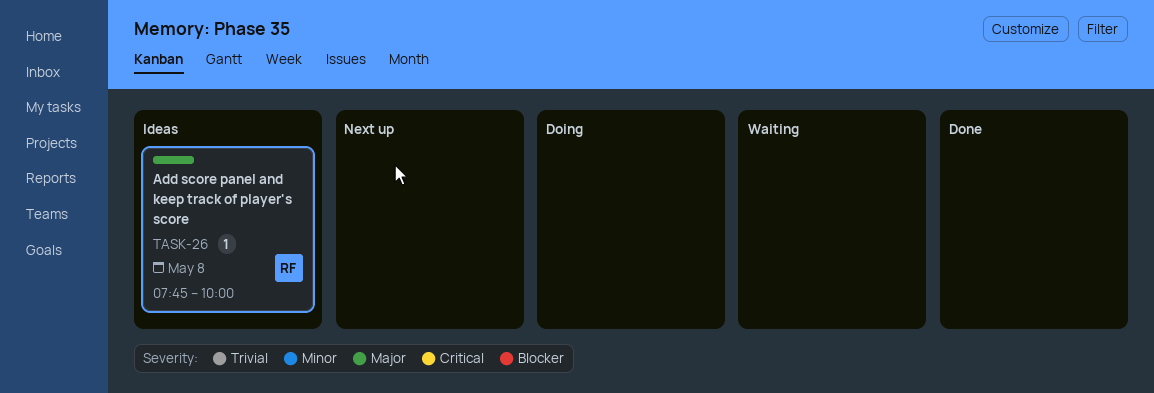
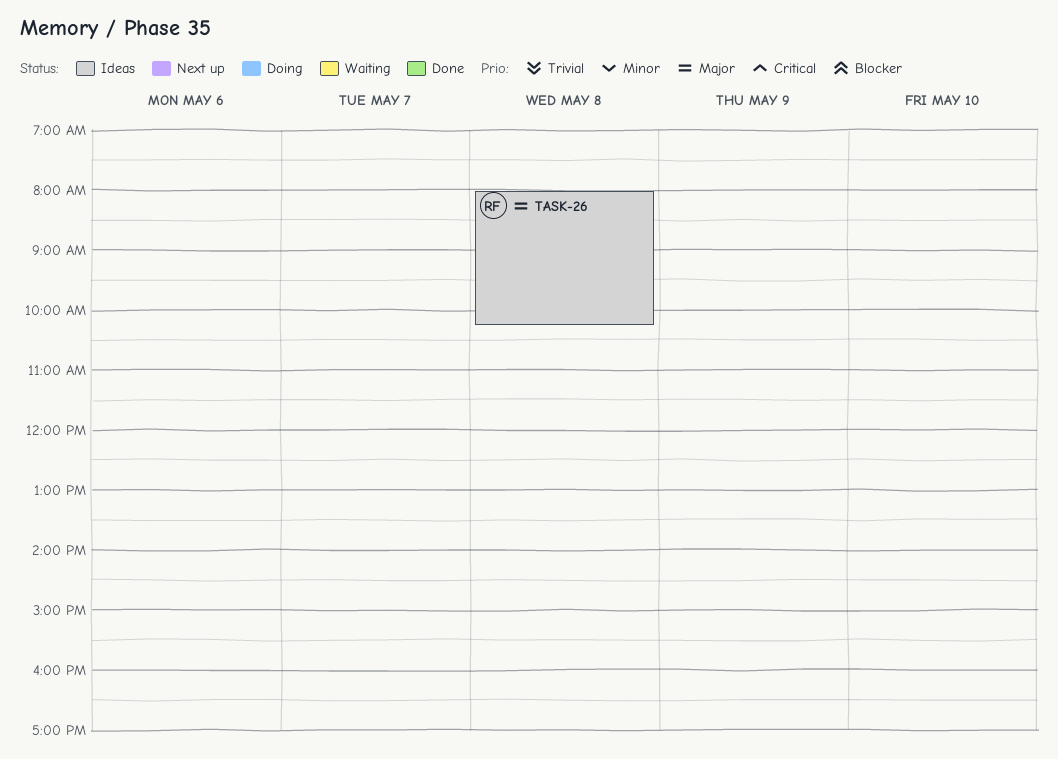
TASK-26, begins: 07:45 -> 08:00
TASK-26, ends: 10:00 -> 10:15

